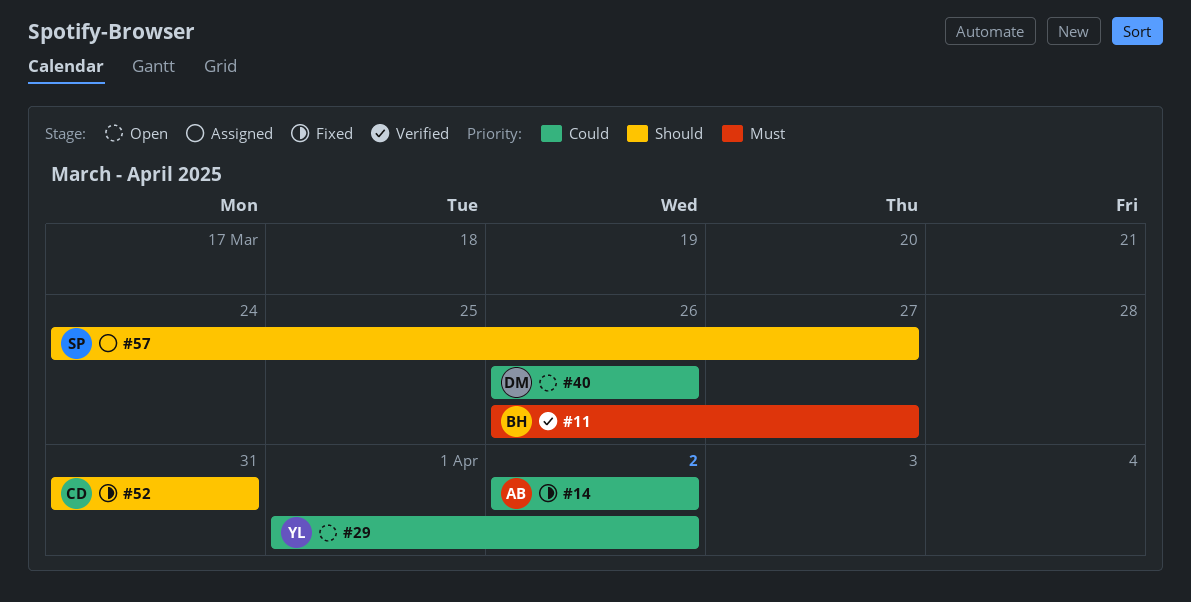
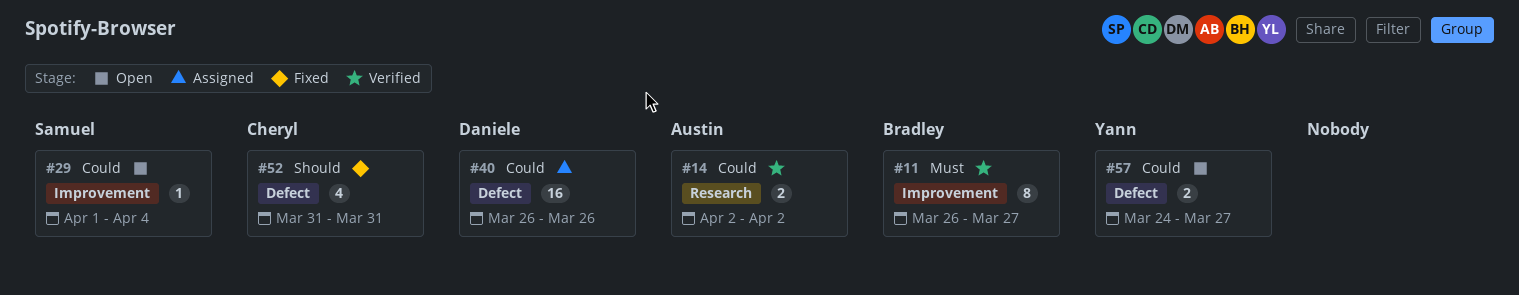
#14, status: Fixed -> Verified
#29, owner: Yann -> Samuel
#29, due: Apr 2 -> Apr 4
#40, status: Open -> Assigned
#57, status: Assigned -> Open
#57, owner: Samuel -> Yann
#57, priority: Should -> Could

